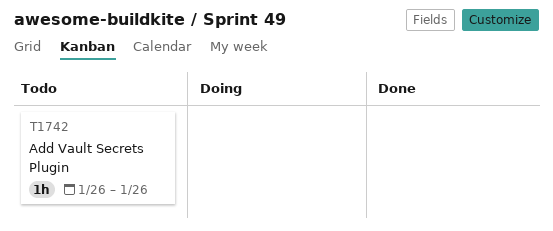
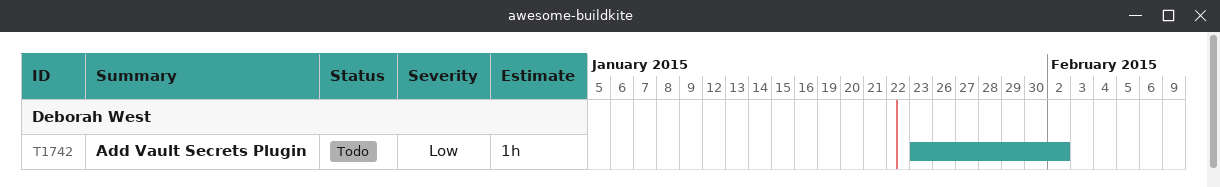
T1742, start: Jan 26 -> Jan 23
T1742, due: Jan 26 -> Feb 2

